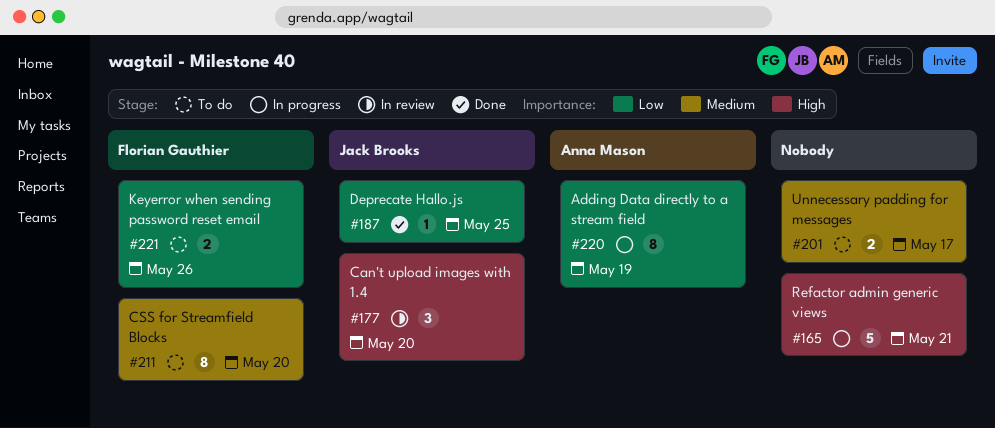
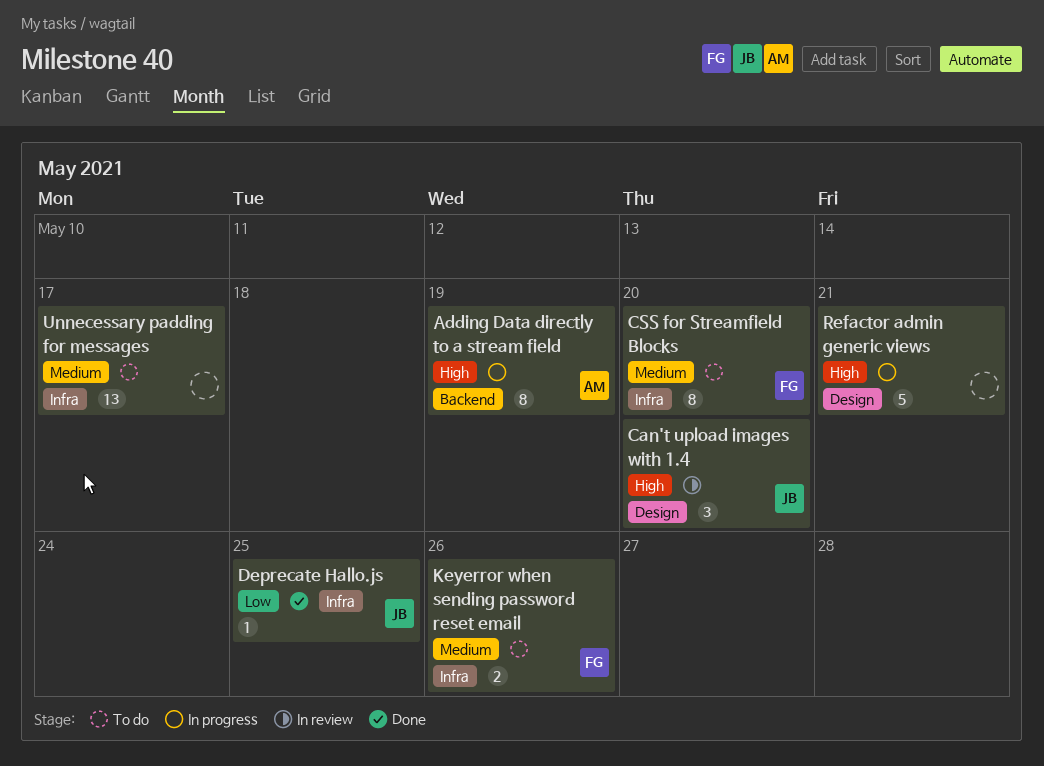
Adding Data directly to a stream field, priority: Low -> High
Keyerror when sending password reset email, priority: Low -> Medium
Unnecessary padding for messages, estimate: 2 -> 13

